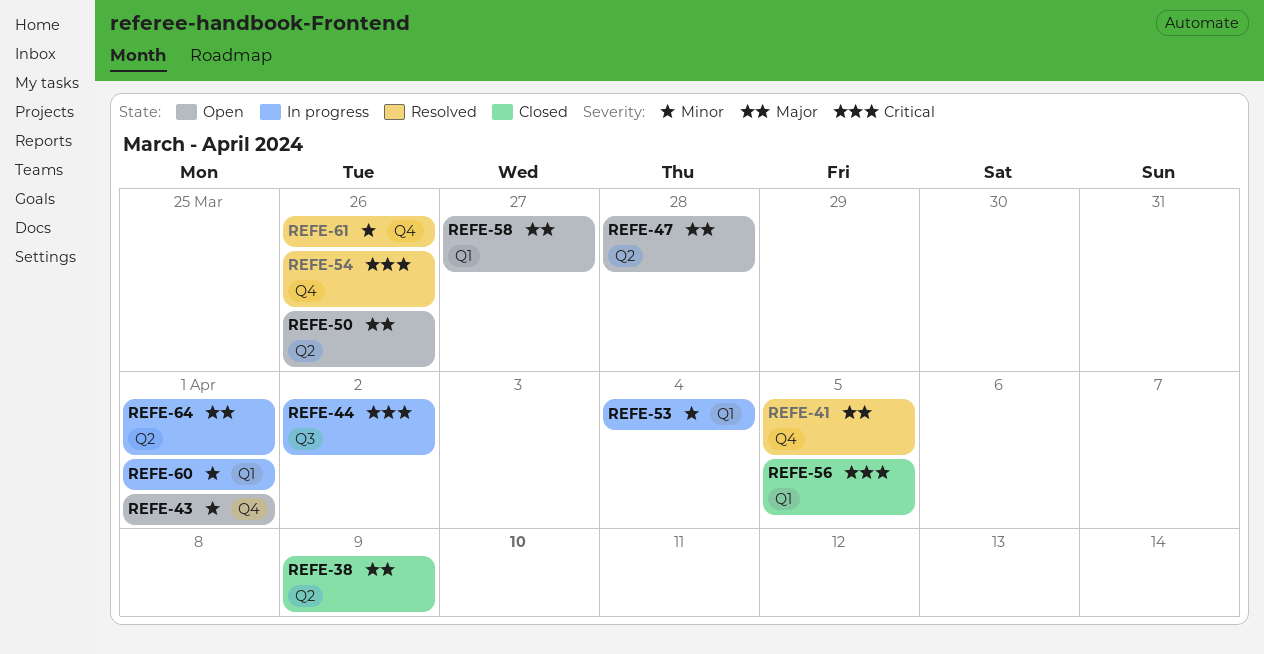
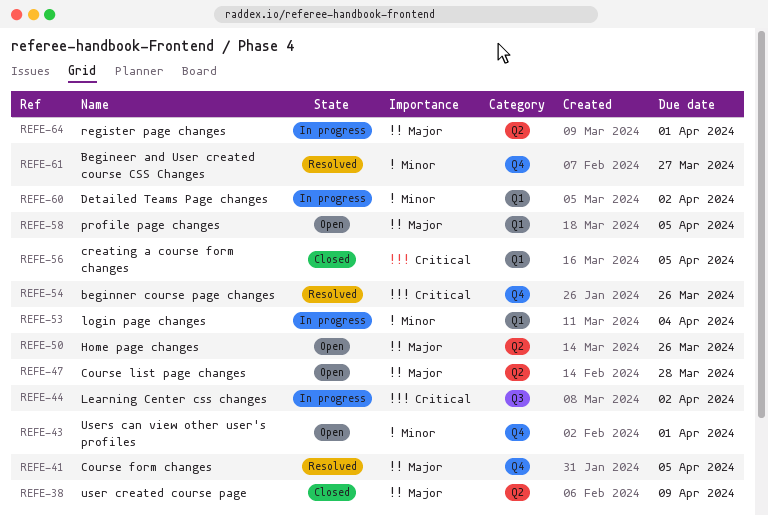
REFE-58, due: Mar 27 -> Apr 5
REFE-60, due: Apr 1 -> Apr 2
REFE-61, due: Mar 26 -> Mar 27

